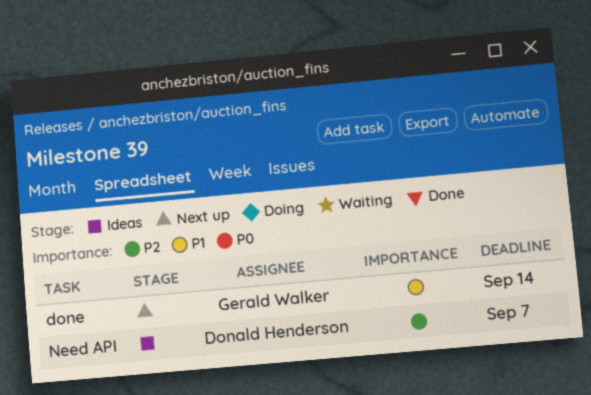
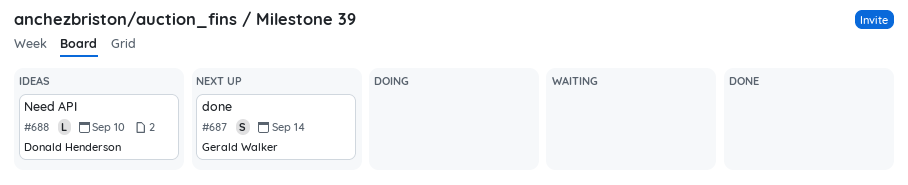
Need API, due: Sep 7 -> Sep 10

